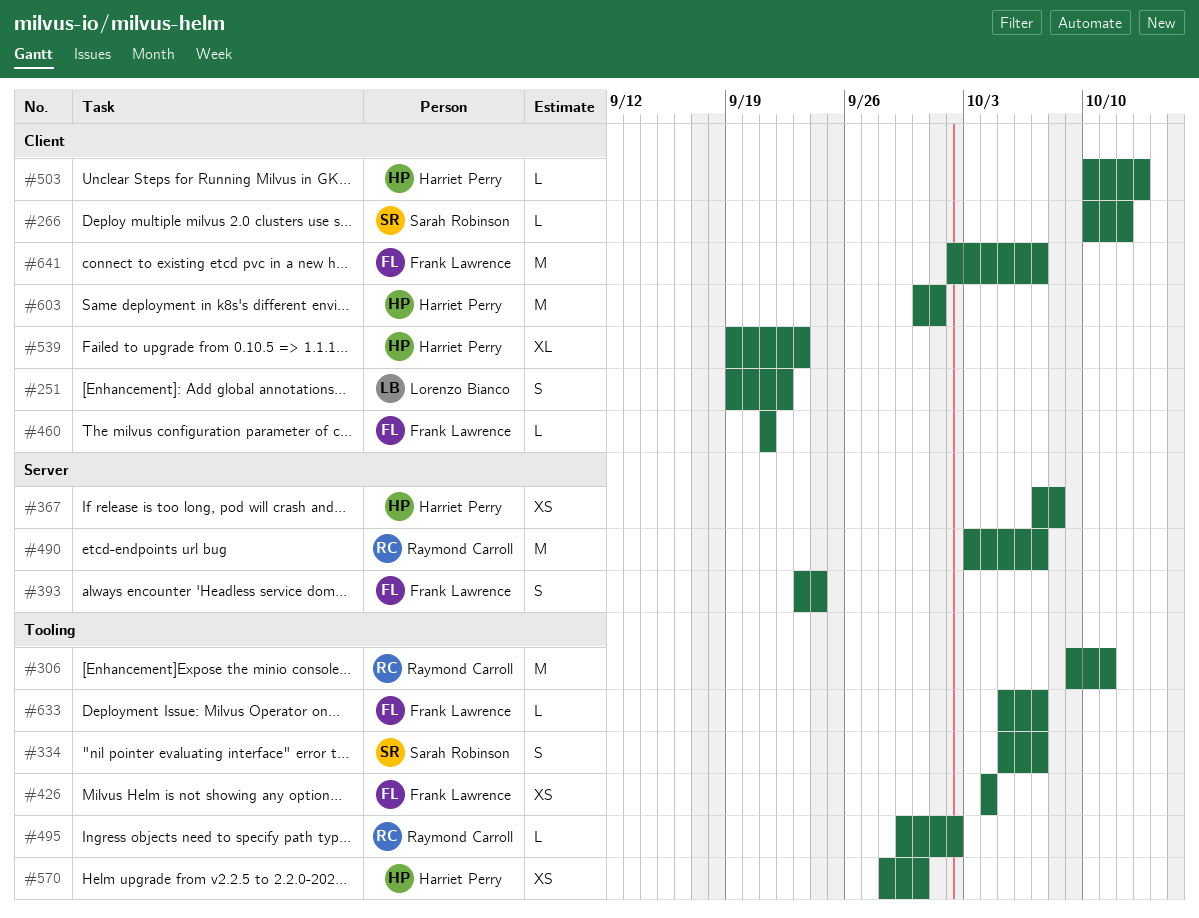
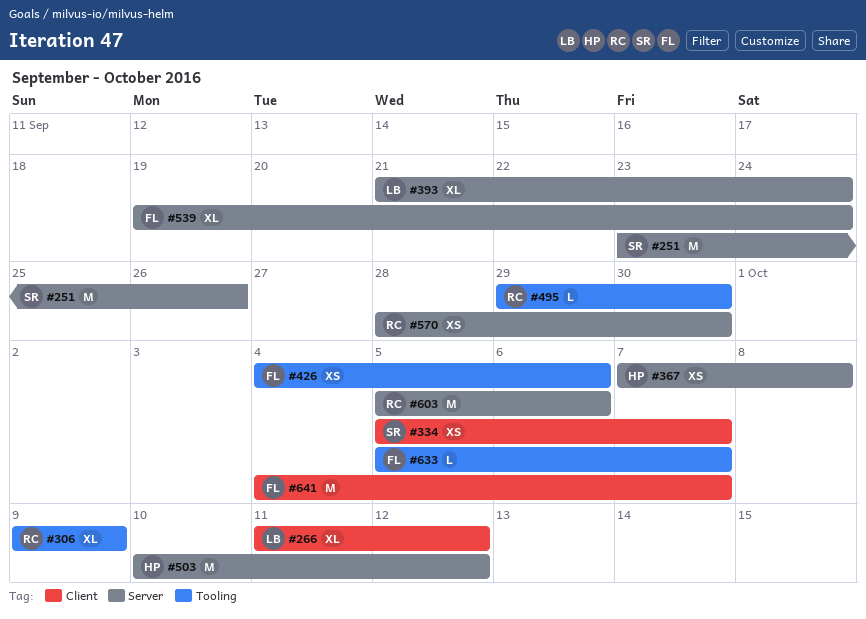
#251, owner: Lorenzo Bianco -> Sarah Robinson
#251, label: Client -> Server
#251, estimate: S -> M
#251, start: Sep 19 -> Sep 23
#251, due: Sep 22 -> Sep 26
#266, owner: Sarah Robinson -> Lorenzo Bianco
#266, estimate: L -> XL
#266, start: Oct 10 -> Oct 11
#306, estimate: M -> XL
#306, due: Oct 11 -> Oct 9
#334, label: Tooling -> Client
#334, estimate: S -> XS
#393, owner: Frank Lawrence -> Lorenzo Bianco
#393, estimate: S -> XL
#393, start: Sep 23 -> Sep 21
#426, due: Oct 4 -> Oct 6
#460: present -> none
#490: present -> none
#495, due: Oct 2 -> Sep 30
#503, label: Client -> Server
#503, estimate: L -> M
#503, due: Oct 13 -> Oct 12
#539, owner: Harriet Perry -> Frank Lawrence
#539, label: Client -> Server
#539, due: Sep 23 -> Sep 24
#570, owner: Harriet Perry -> Raymond Carroll
#570, label: Tooling -> Server
#603, owner: Harriet Perry -> Raymond Carroll
#603, label: Client -> Server
#603, start: Sep 30 -> Oct 5
#603, due: Oct 1 -> Oct 6
#641, start: Oct 2 -> Oct 4

